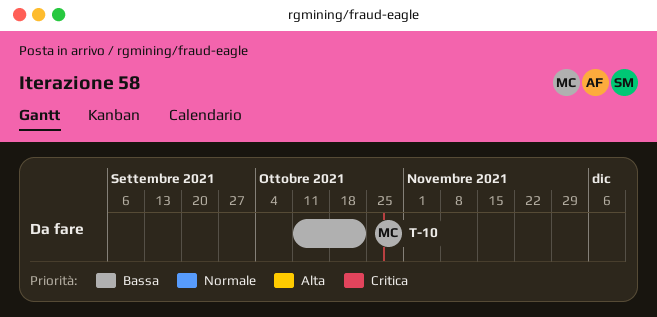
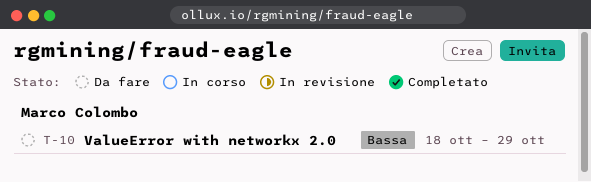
T-10, start: Oct 11 -> Oct 18
T-10, due: Oct 22 -> Oct 29

